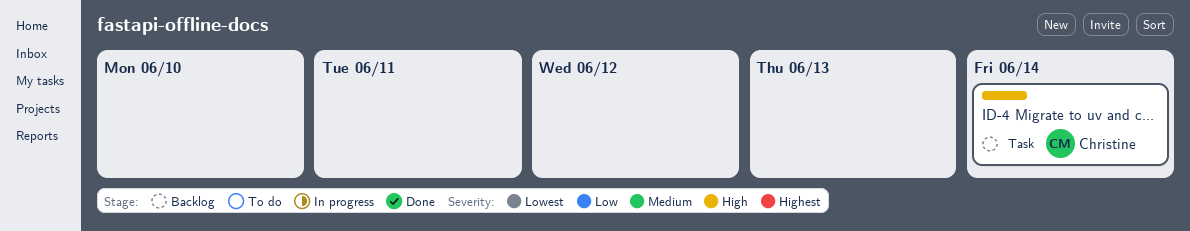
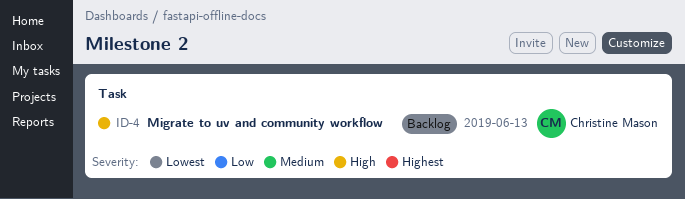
ID-4, due: Jun 14 -> Jun 13

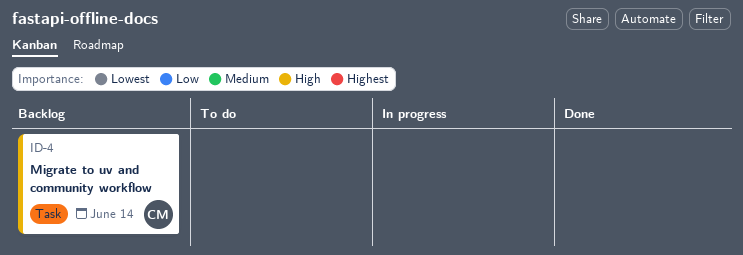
ID-4, due: Jun 13 -> Jun 14

